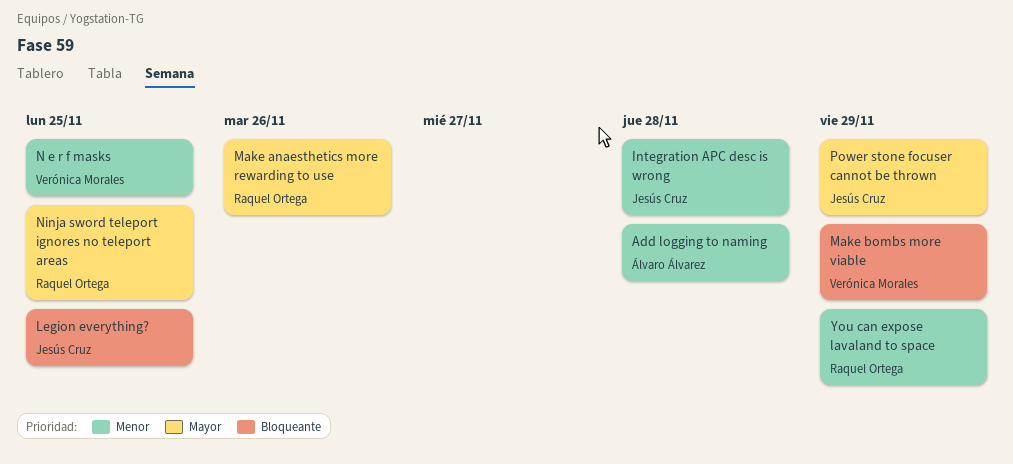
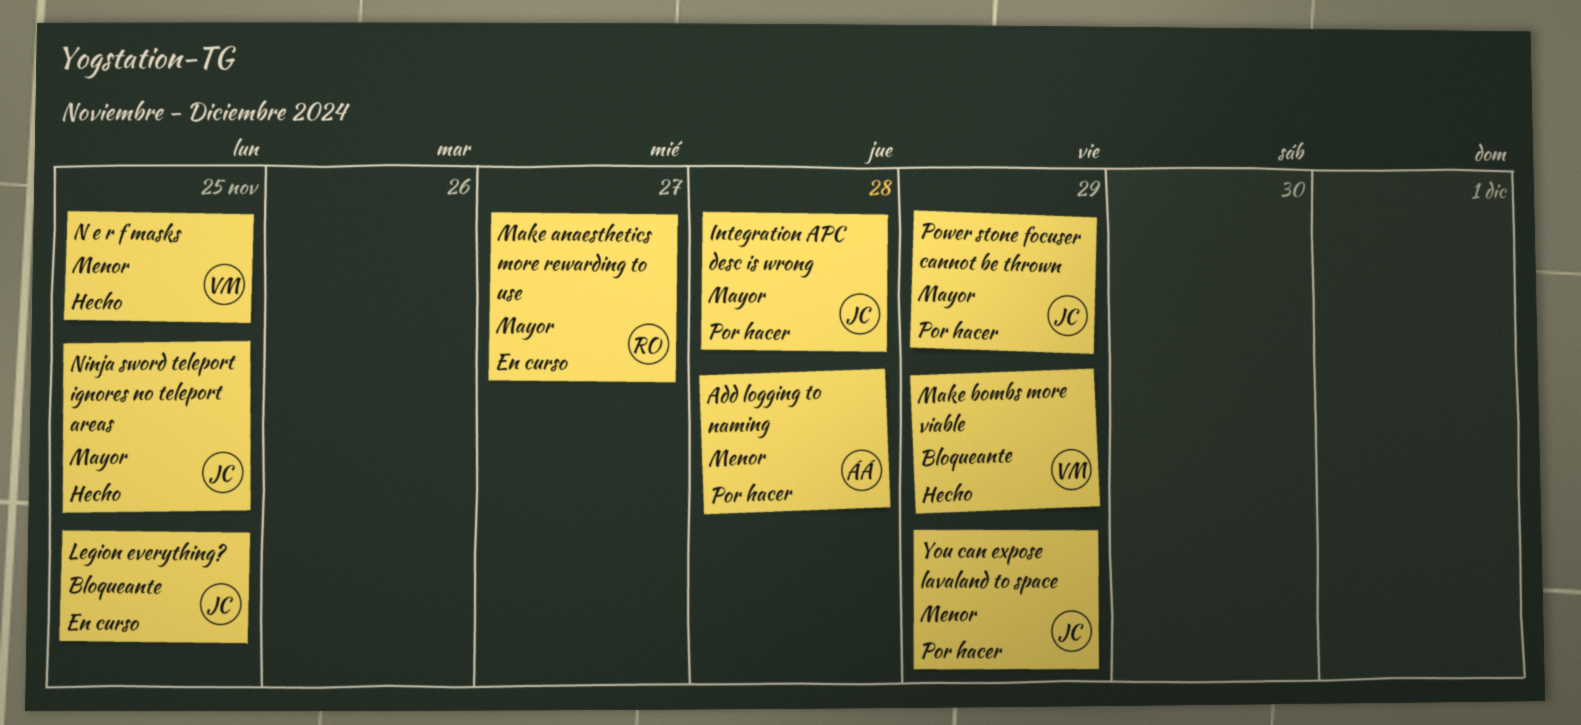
Integration APC desc is wrong, priority: Menor -> Mayor
Make anaesthetics more rewarding to use, due: Nov 26 -> Nov 27
Ninja sword teleport ignores no teleport areas, owner: Raquel Ortega -> Jesús Cruz
You can expose lavaland to space, owner: Raquel Ortega -> Jesús Cruz

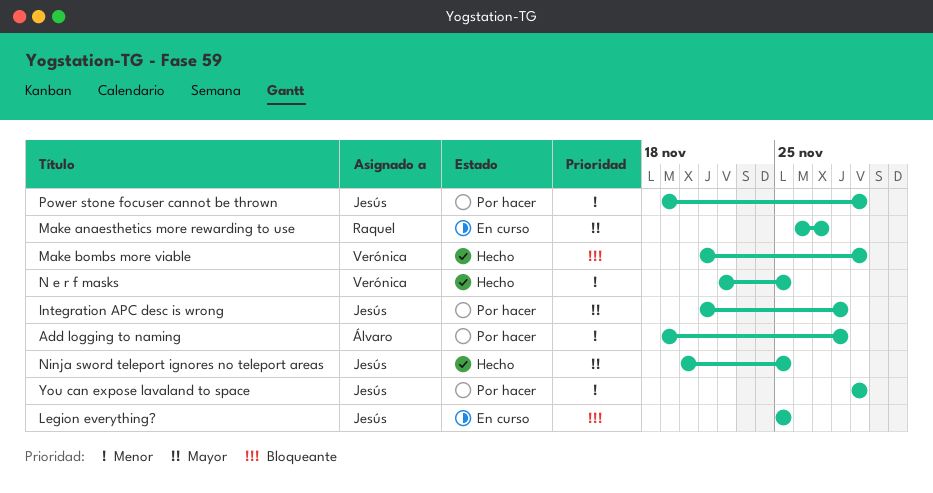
Power stone focuser cannot be thrown, priority: Mayor -> Menor

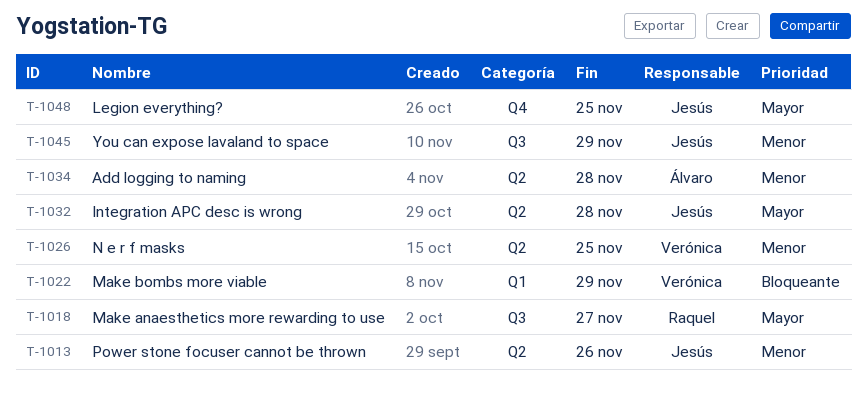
Legion everything?, priority: Bloqueante -> Mayor
Ninja sword teleport ignores no teleport areas: present -> none
Power stone focuser cannot be thrown, due: Nov 29 -> Nov 26

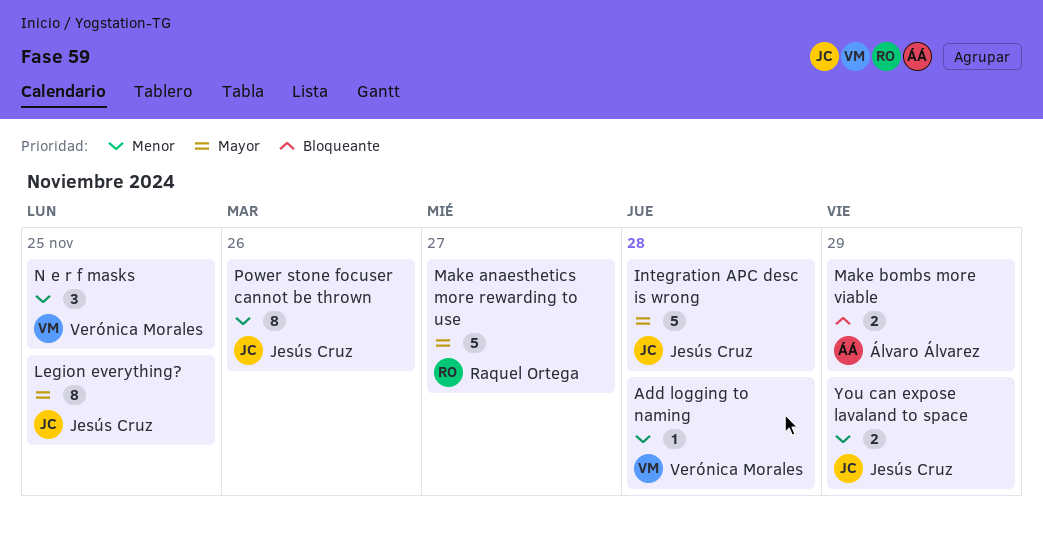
Add logging to naming, owner: Álvaro Álvarez -> Verónica Morales
Make bombs more viable, owner: Verónica Morales -> Álvaro Álvarez

